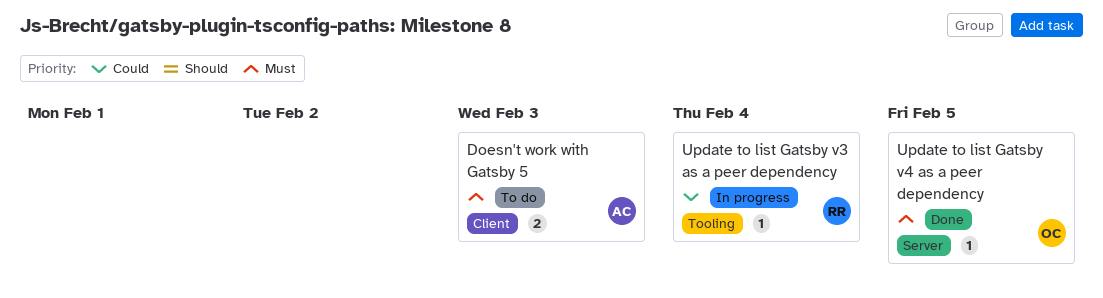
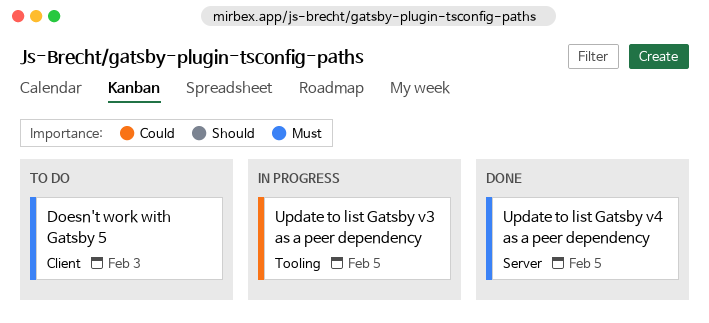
Update to list Gatsby v3 as a peer dependency, due: Feb 4 -> Feb 5

